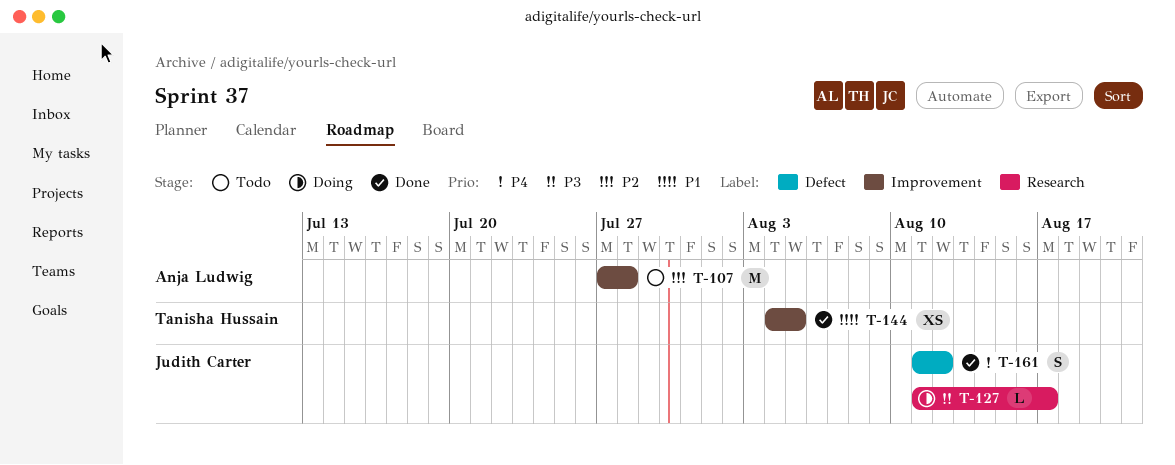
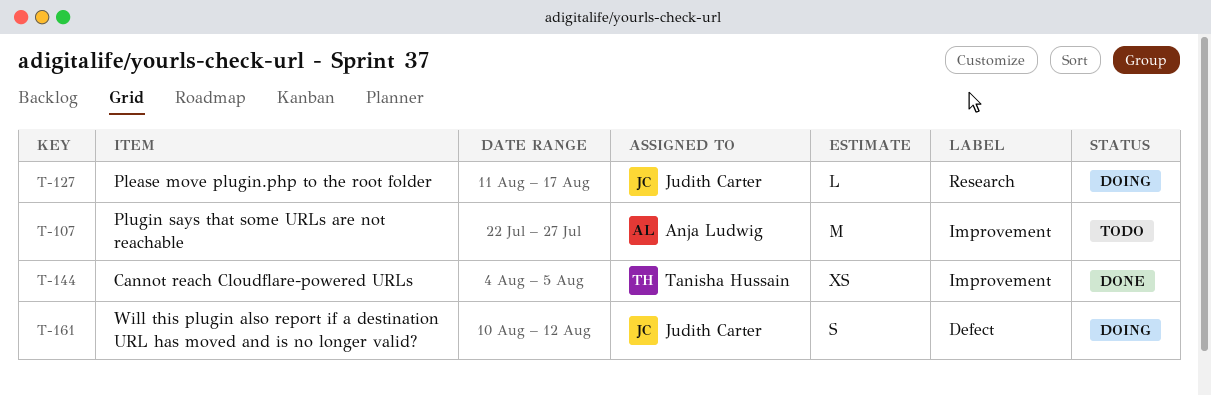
T-107, start: Jul 27 -> Jul 22
T-107, due: Jul 28 -> Jul 27
T-161, status: Done -> Doing
T-161, start: Aug 11 -> Aug 10

